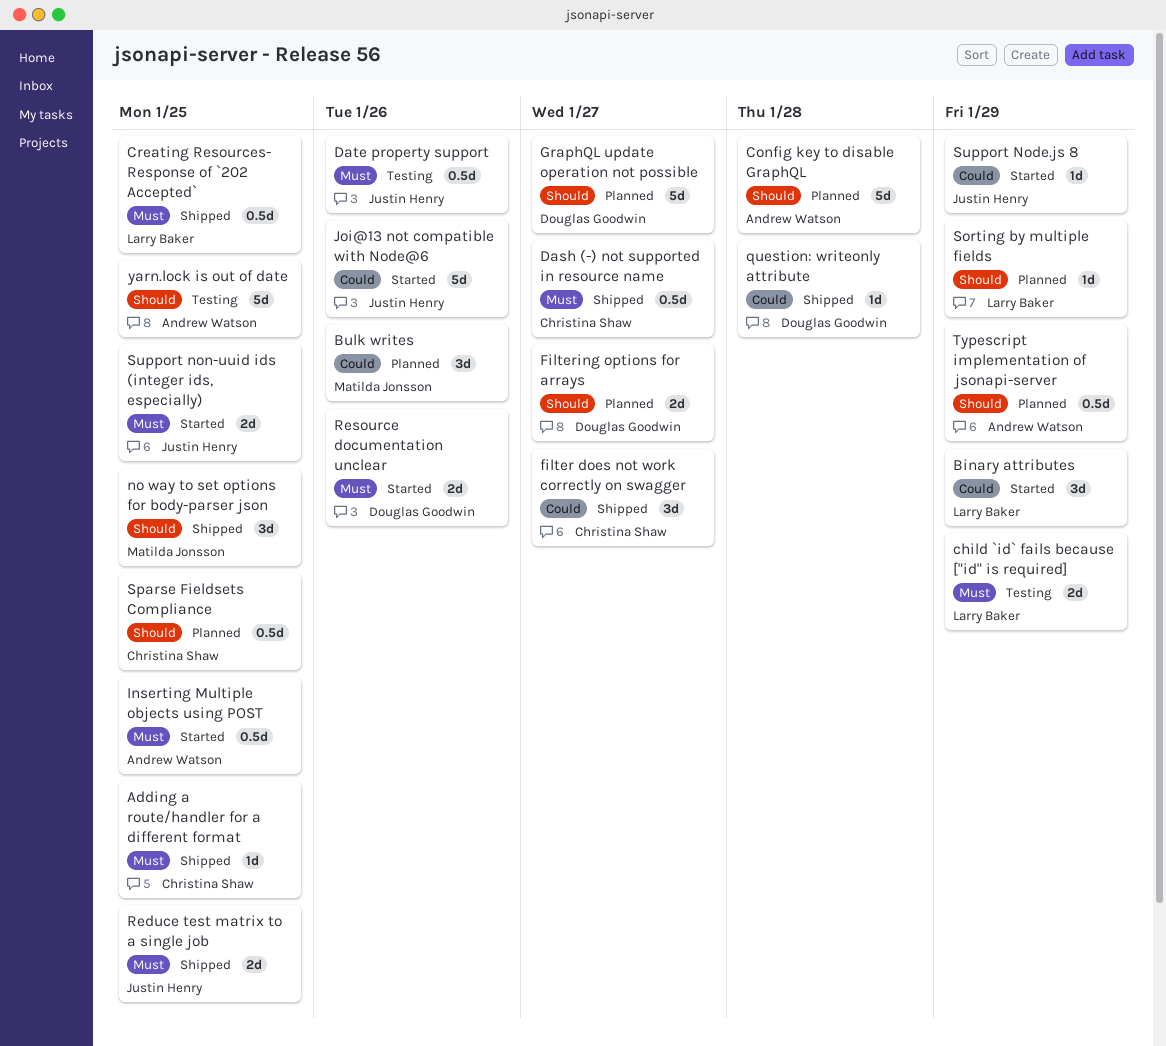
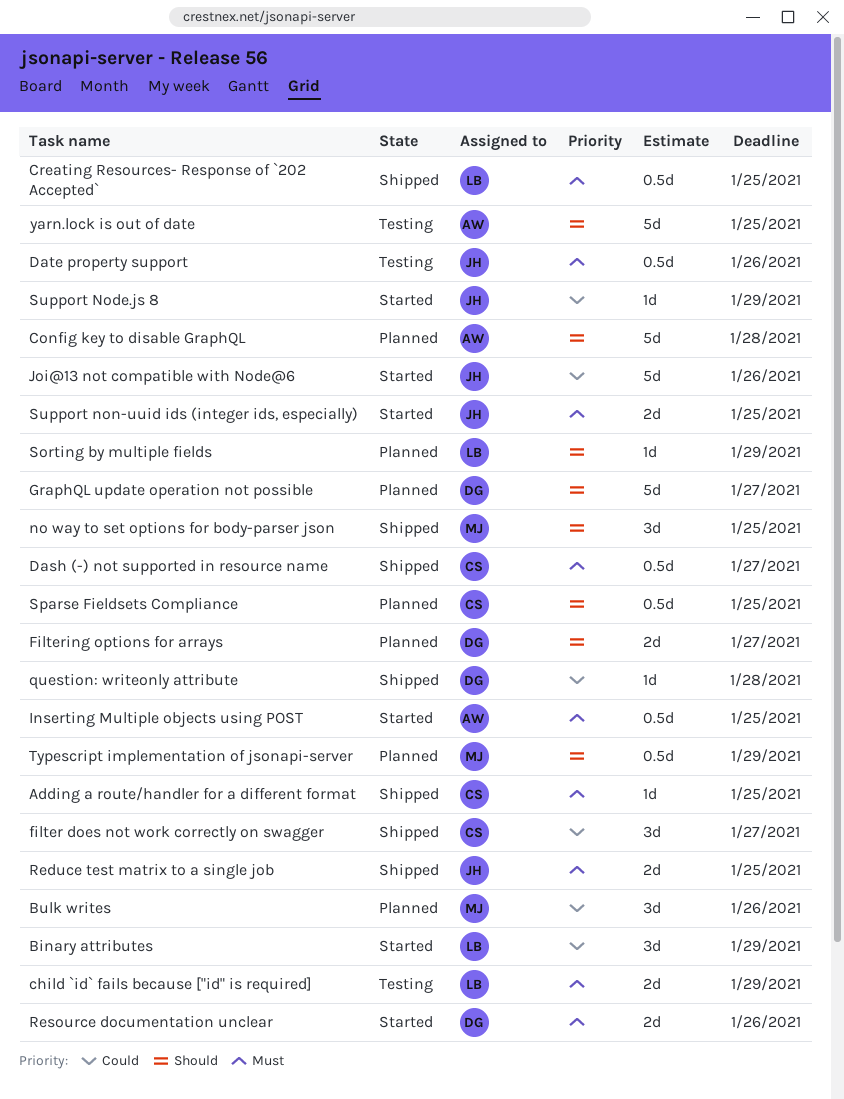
Typescript implementation of jsonapi-server, owner: Andrew Watson -> Matilda Jonsson

